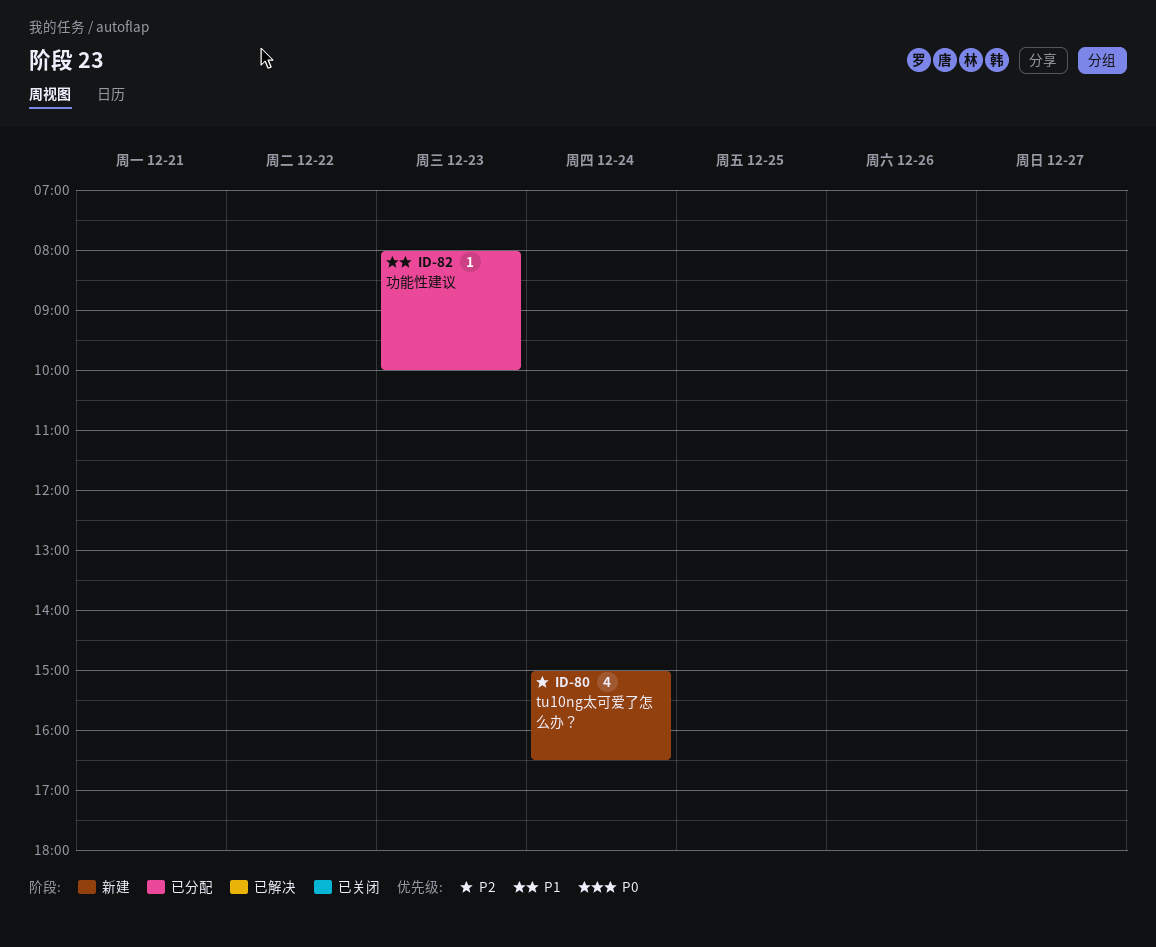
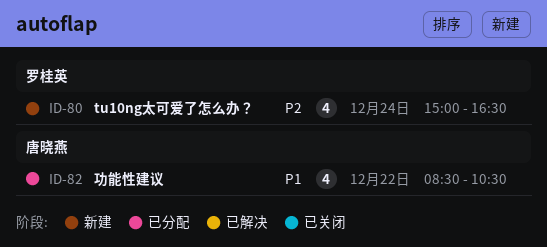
ID-82, estimate: 1 -> 4
ID-82, day: Dec 23 -> Dec 22
ID-82, begins: 08:00 -> 08:30
ID-82, ends: 10:00 -> 10:30

